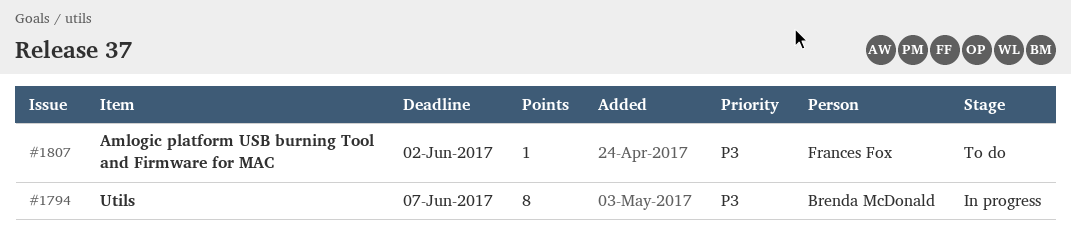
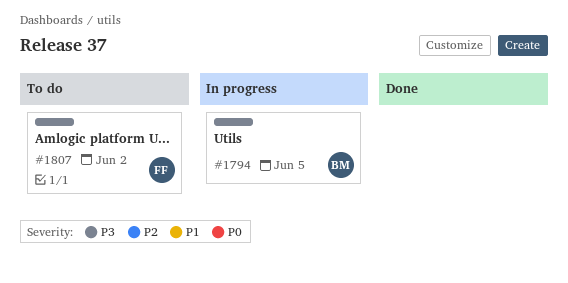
#1794, due: Jun 7 -> Jun 5

